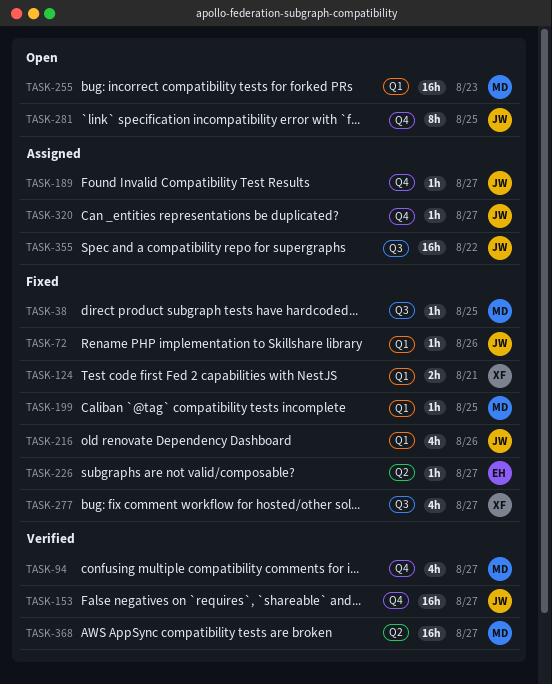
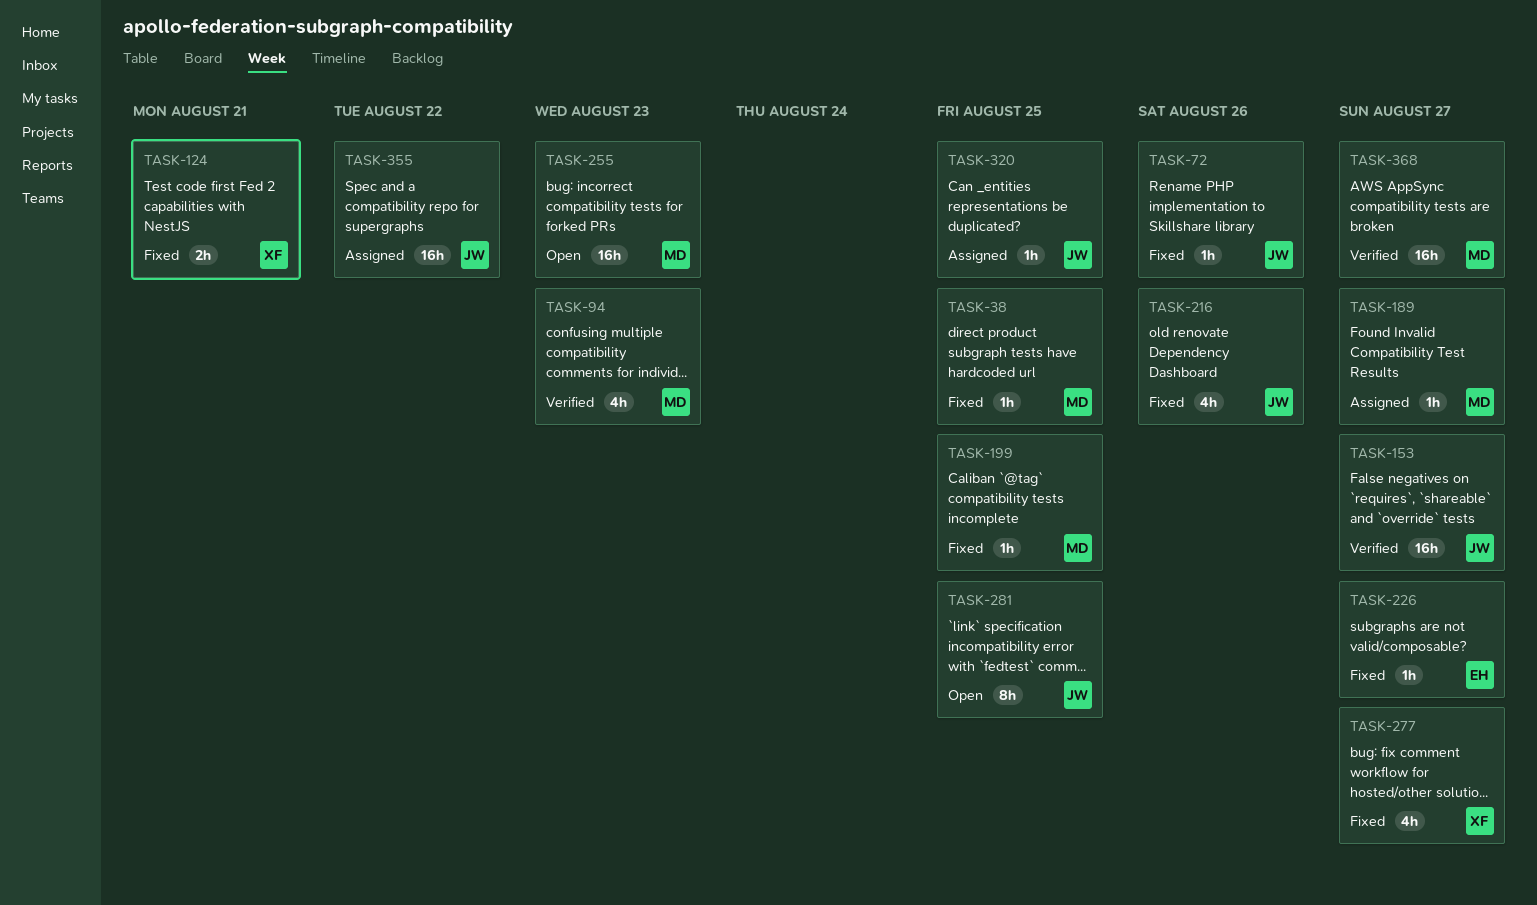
TASK-94, due: Aug 27 -> Aug 23
TASK-189, owner: JW -> MD
TASK-320, due: Aug 27 -> Aug 25

